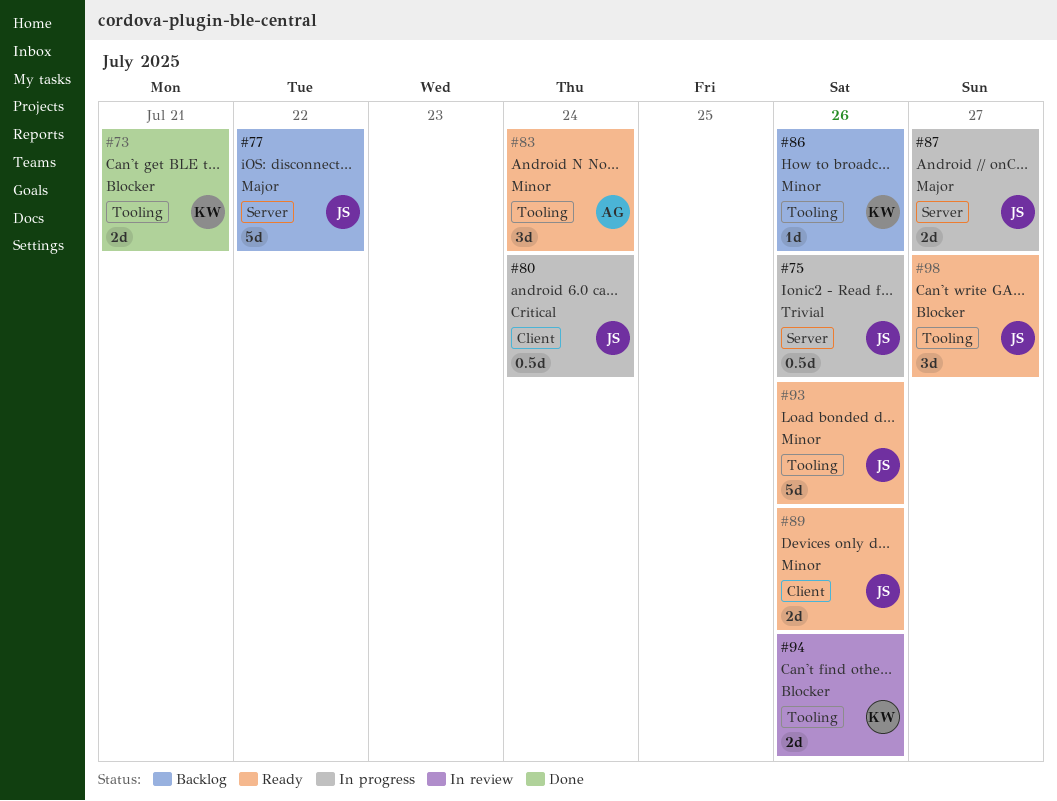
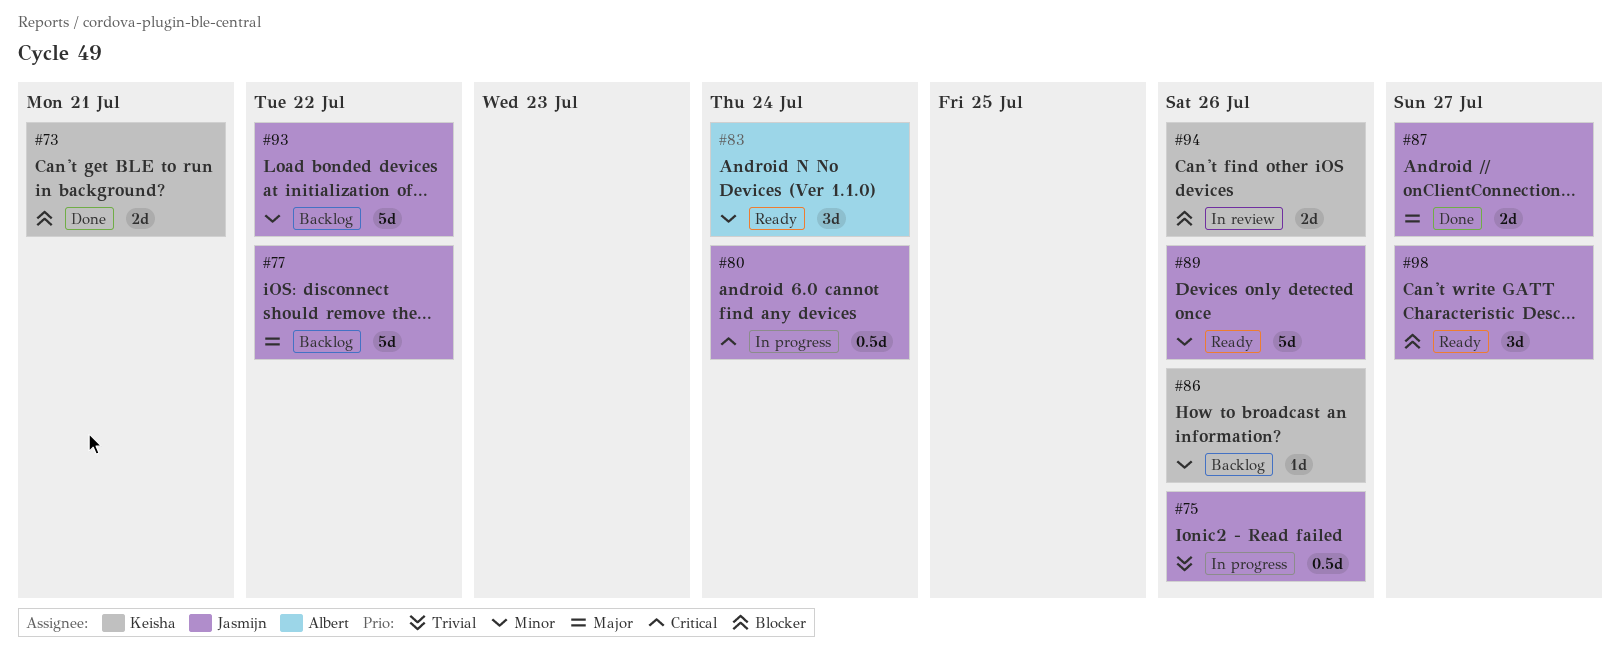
#87, status: In progress -> Done
#89, estimate: 2d -> 5d
#93, status: Ready -> Backlog
#93, due: Jul 26 -> Jul 22

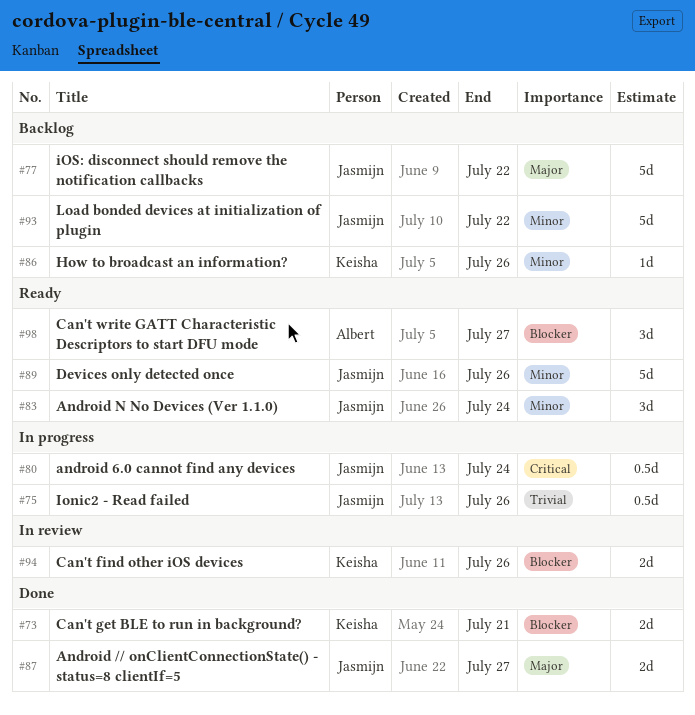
#83, owner: Albert -> Jasmijn
#98, owner: Jasmijn -> Albert

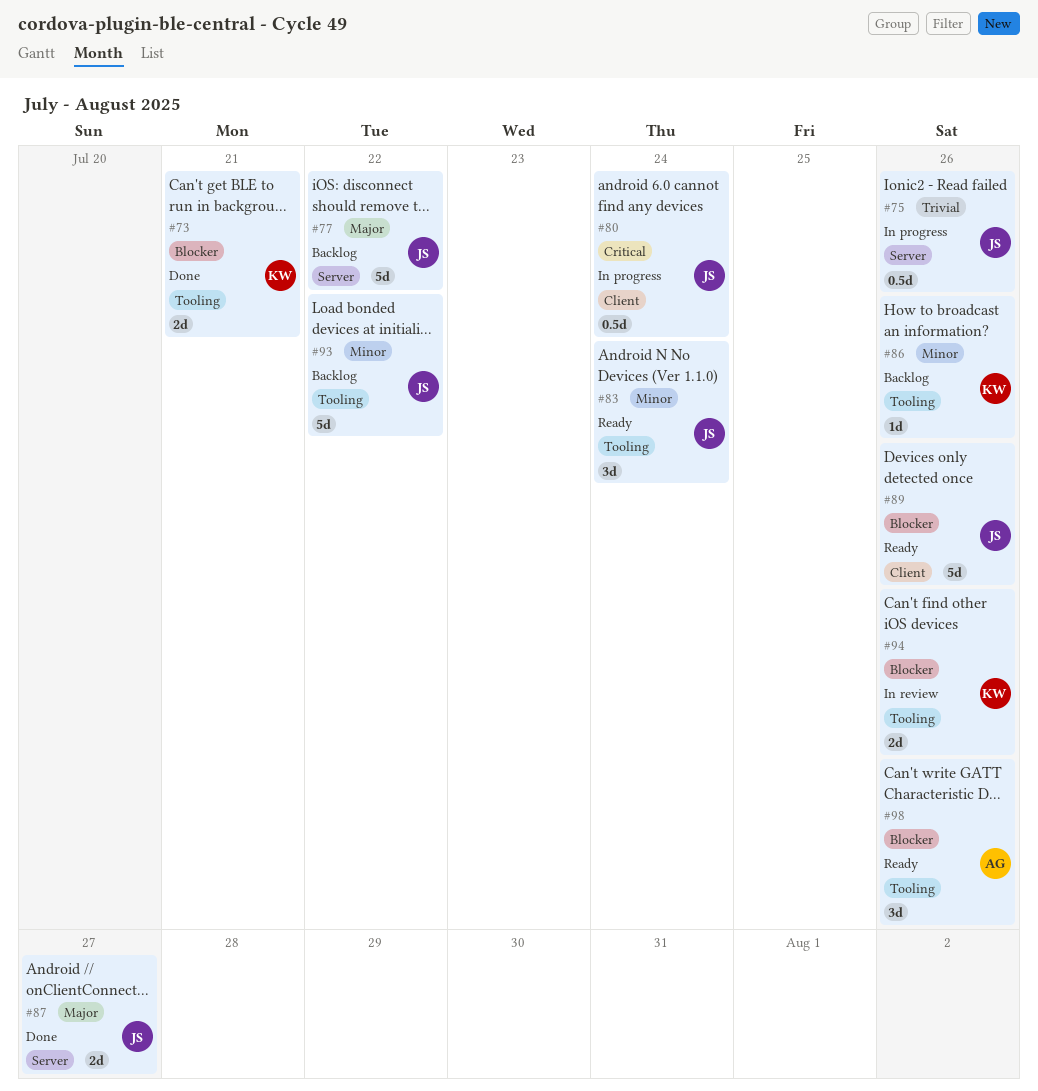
#89, priority: Minor -> Blocker
#98, due: Jul 27 -> Jul 26

